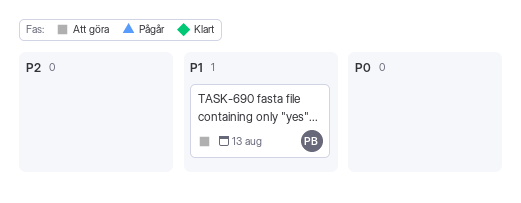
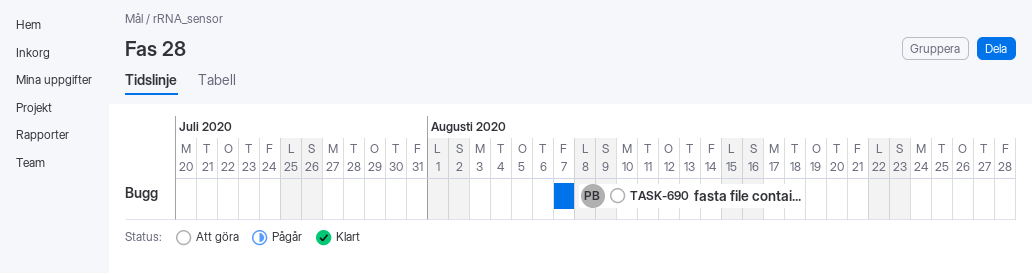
TASK-690, due: Aug 13 -> Aug 7

